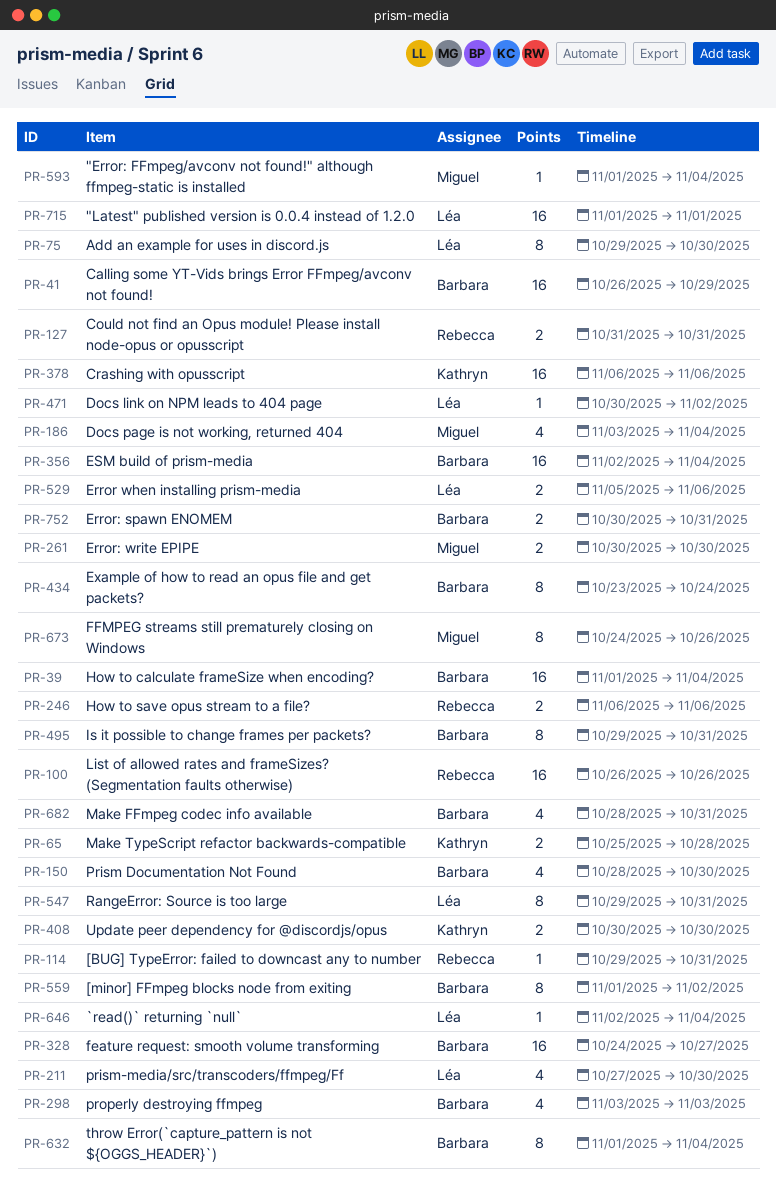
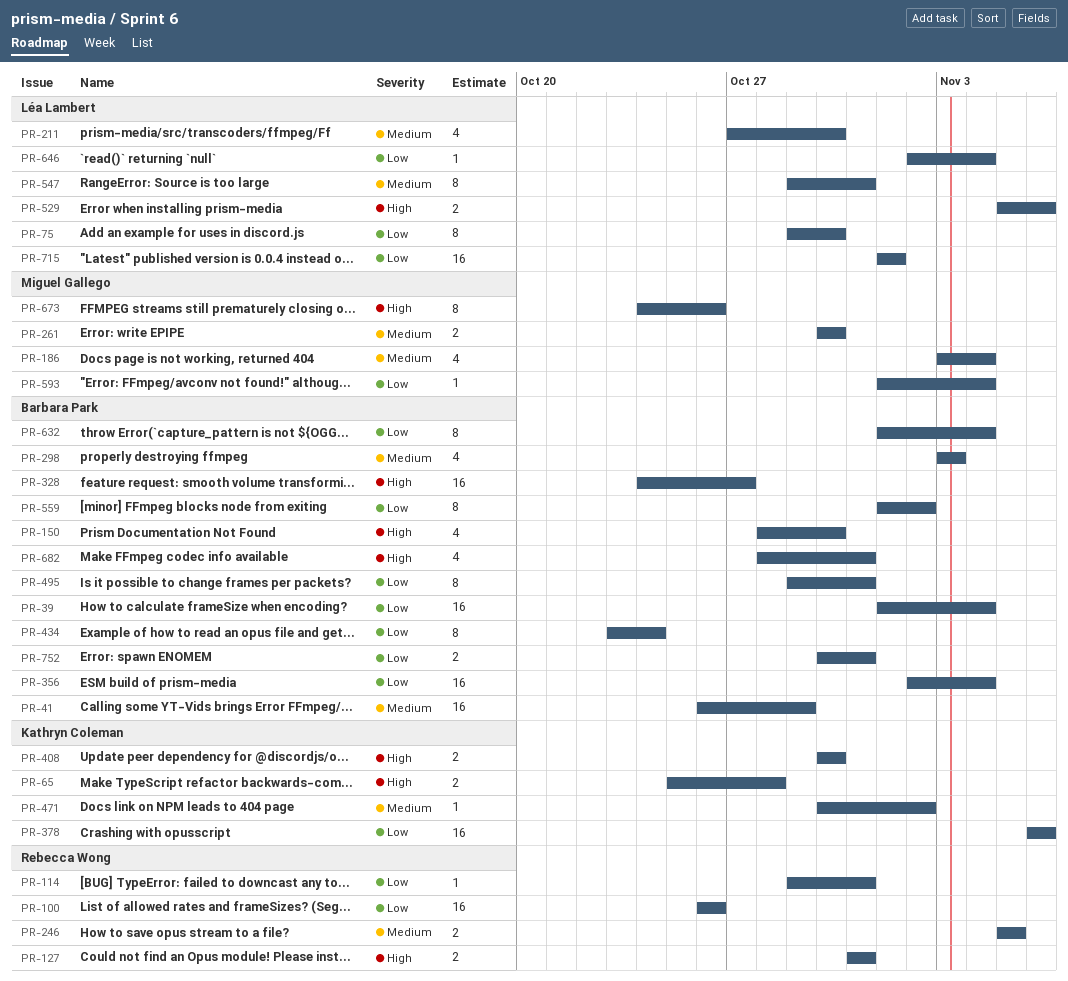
PR-246, start: Nov 6 -> Nov 5
PR-246, due: Nov 6 -> Nov 5
PR-471, owner: Léa Lambert -> Kathryn Coleman

